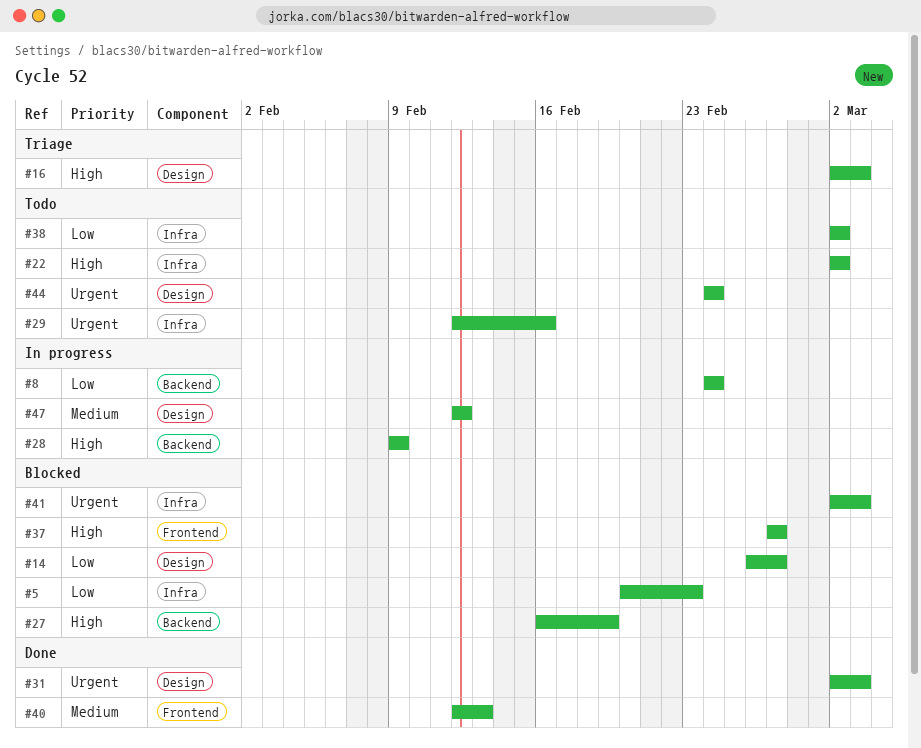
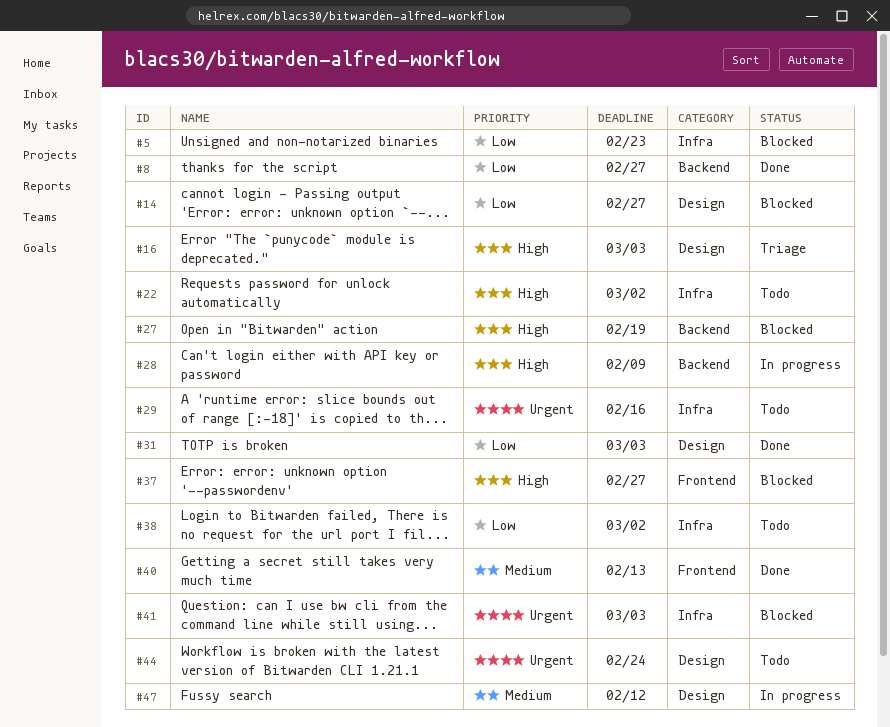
#8, status: In progress -> Done
#8, due: Feb 24 -> Feb 27
#31, priority: Urgent -> Low

